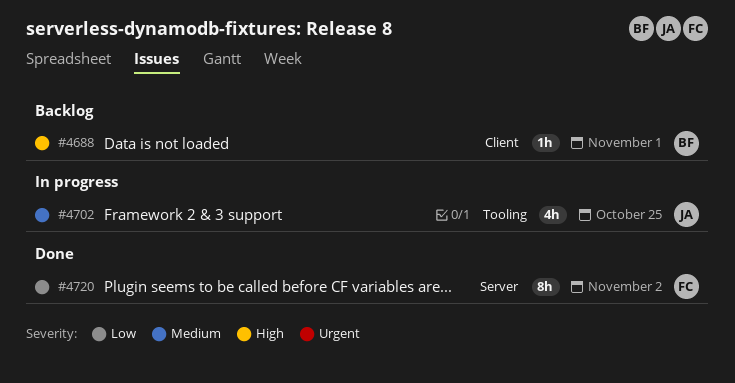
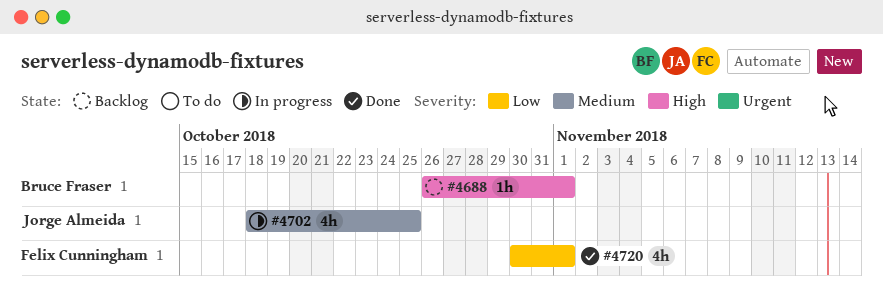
#4720, estimate: 8h -> 4h
#4720, due: Nov 2 -> Nov 1

